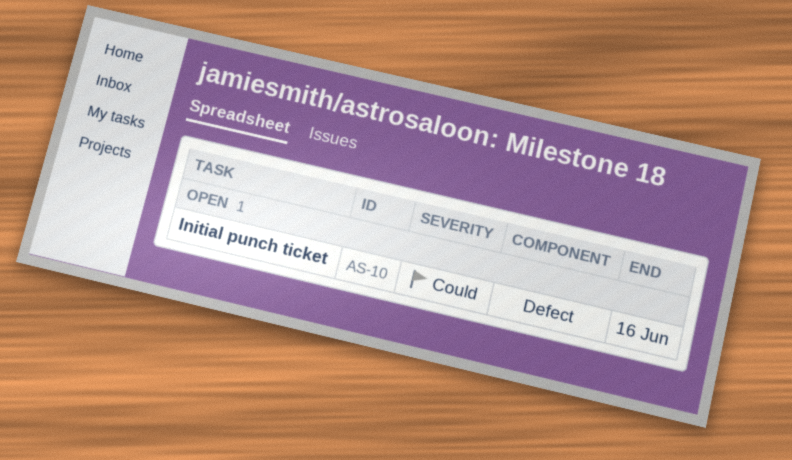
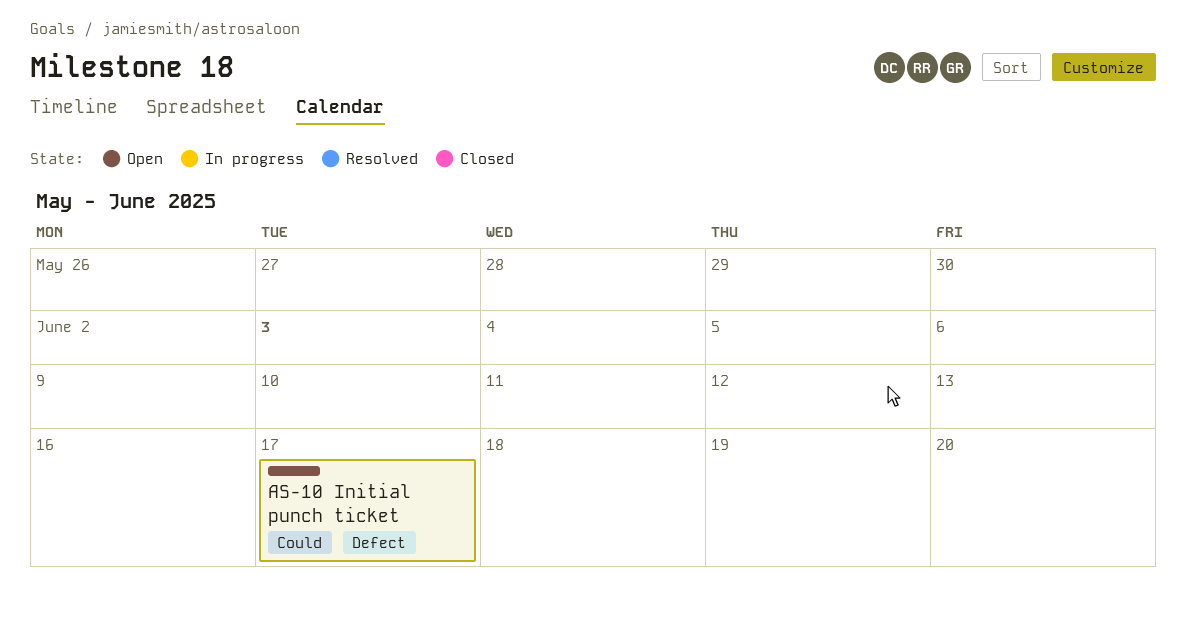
AS-10, due: Jun 16 -> Jun 17

